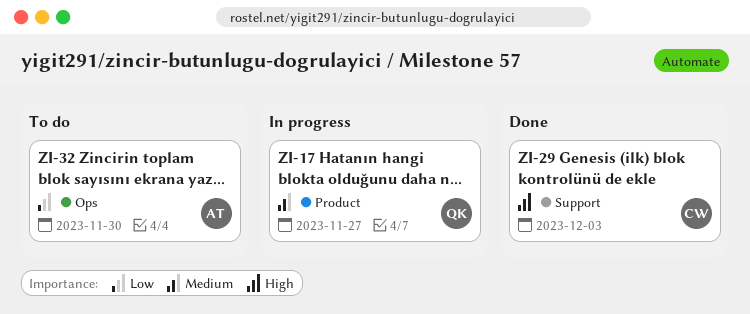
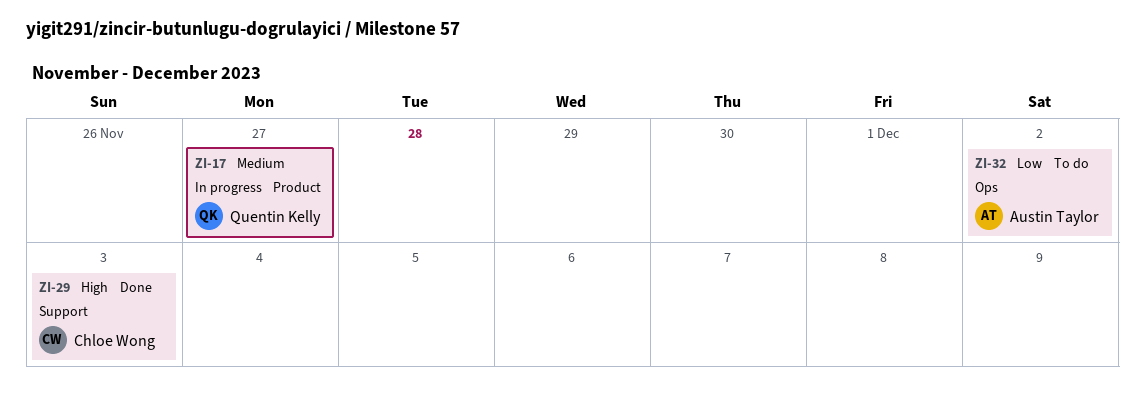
ZI-32, due: Nov 30 -> Dec 2

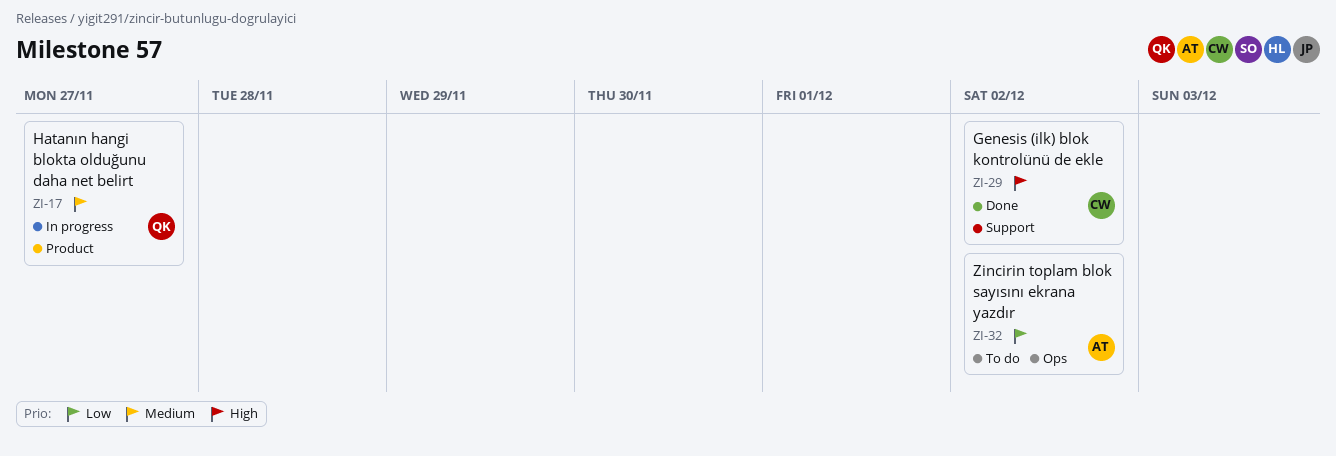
ZI-29, due: Dec 3 -> Dec 2

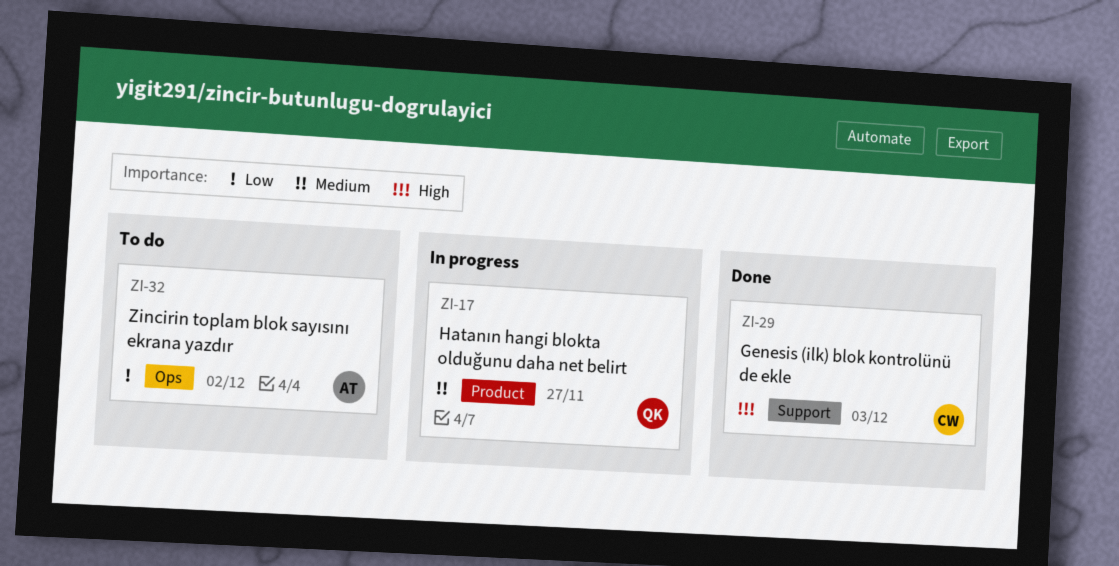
ZI-29, due: Dec 2 -> Dec 3

